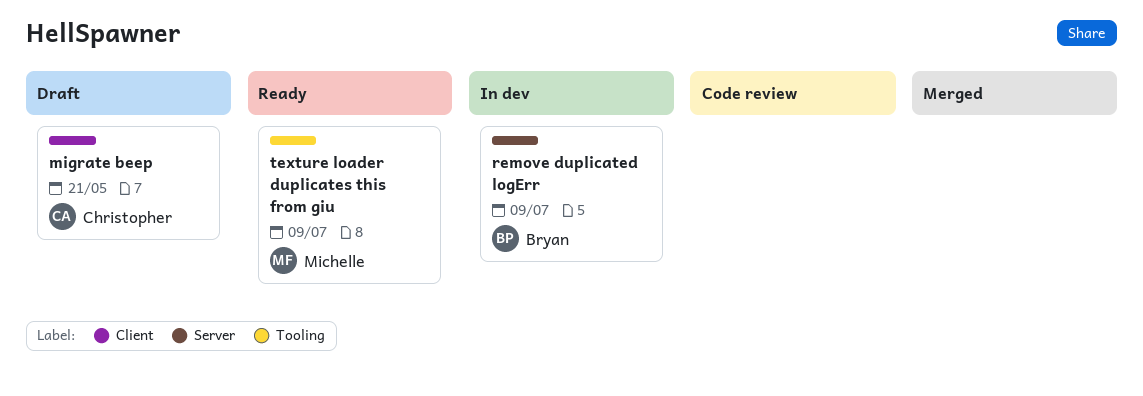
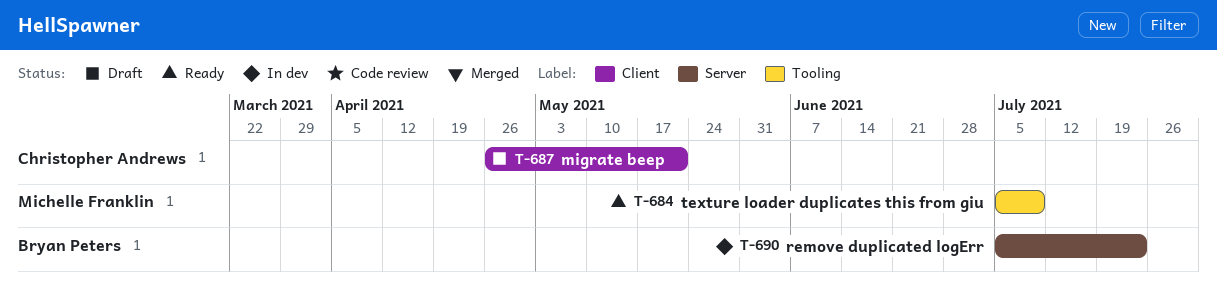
remove duplicated logErr, due: Jul 9 -> Jul 23

